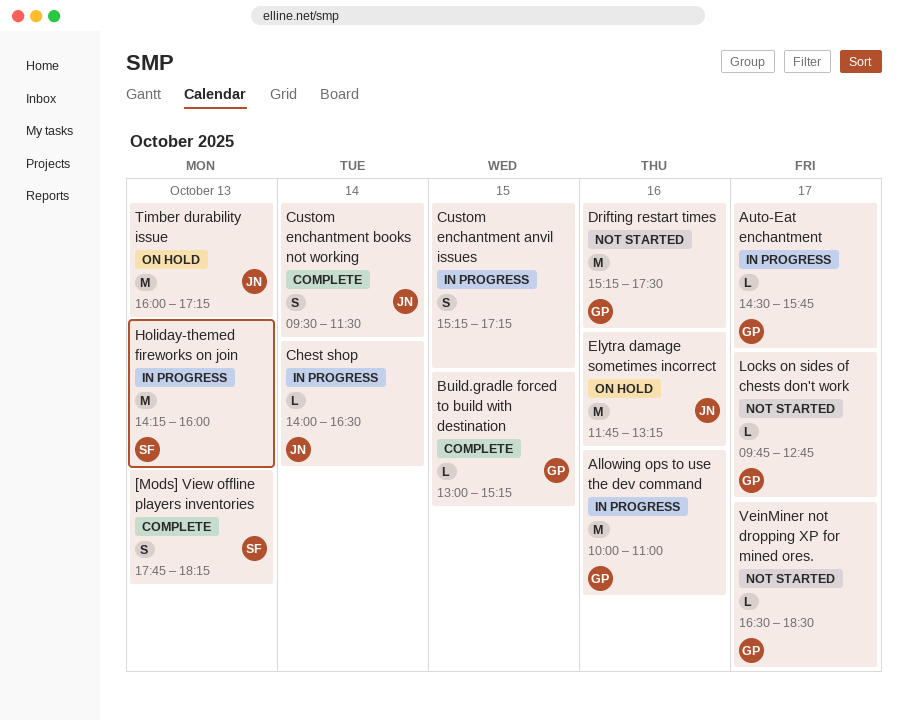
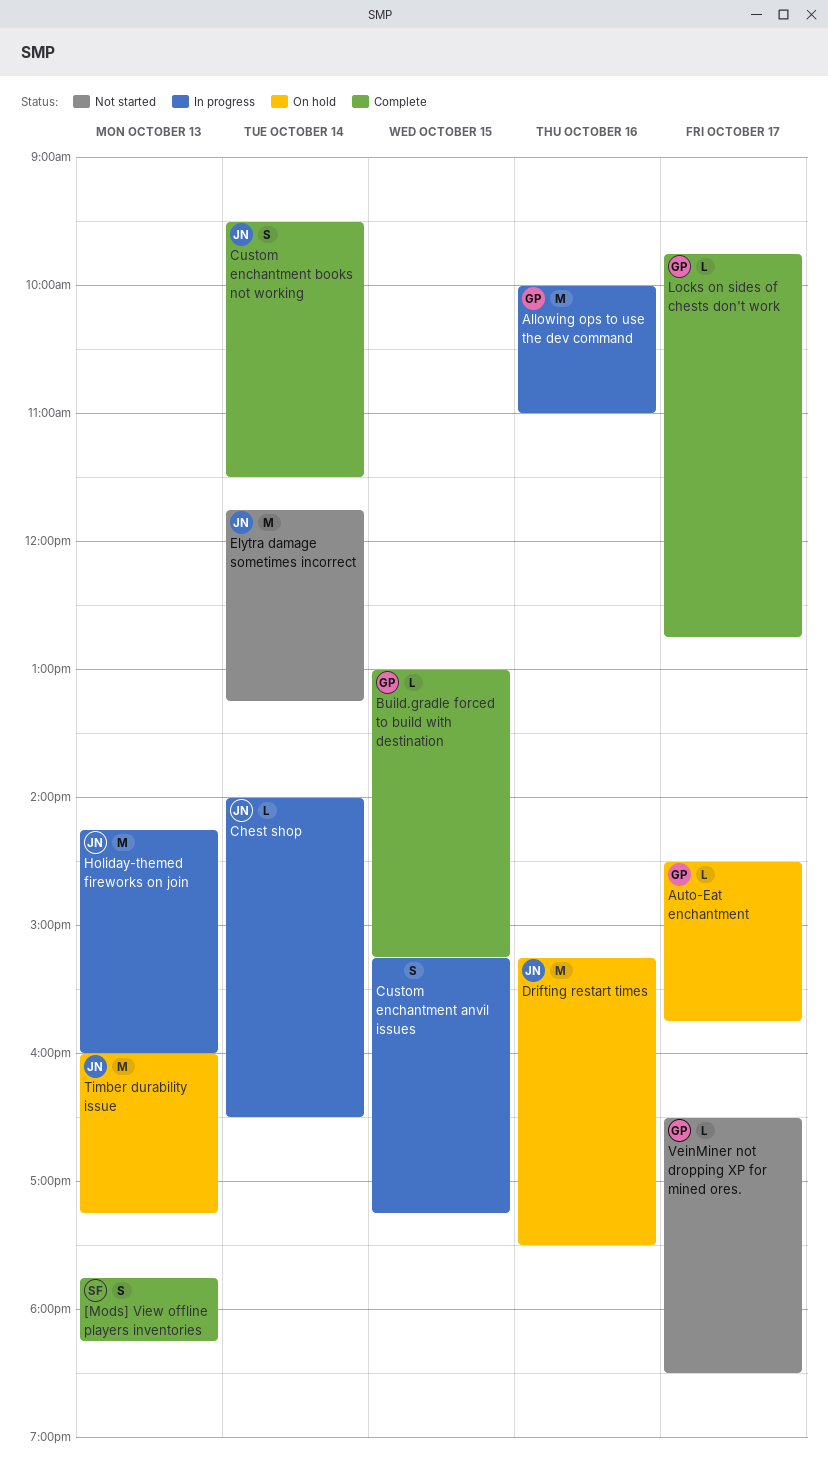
Auto-Eat enchantment, status: In progress -> On hold
Drifting restart times, status: Not started -> On hold
Drifting restart times, owner: GP -> JN
Elytra damage sometimes incorrect, status: On hold -> Not started
Elytra damage sometimes incorrect, day: Oct 16 -> Oct 14
Holiday-themed fireworks on join, owner: SF -> JN
Locks on sides of chests don't work, status: Not started -> Complete

